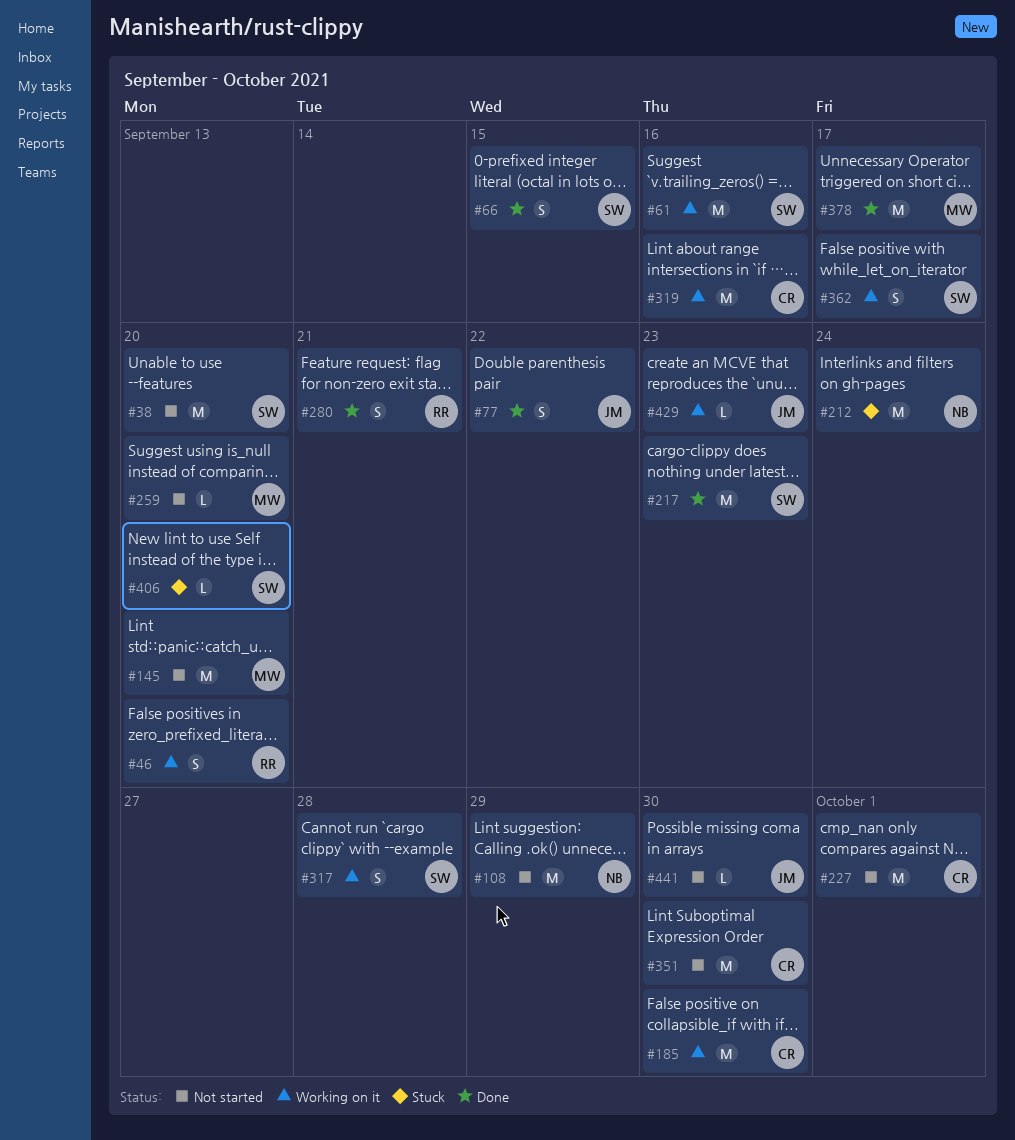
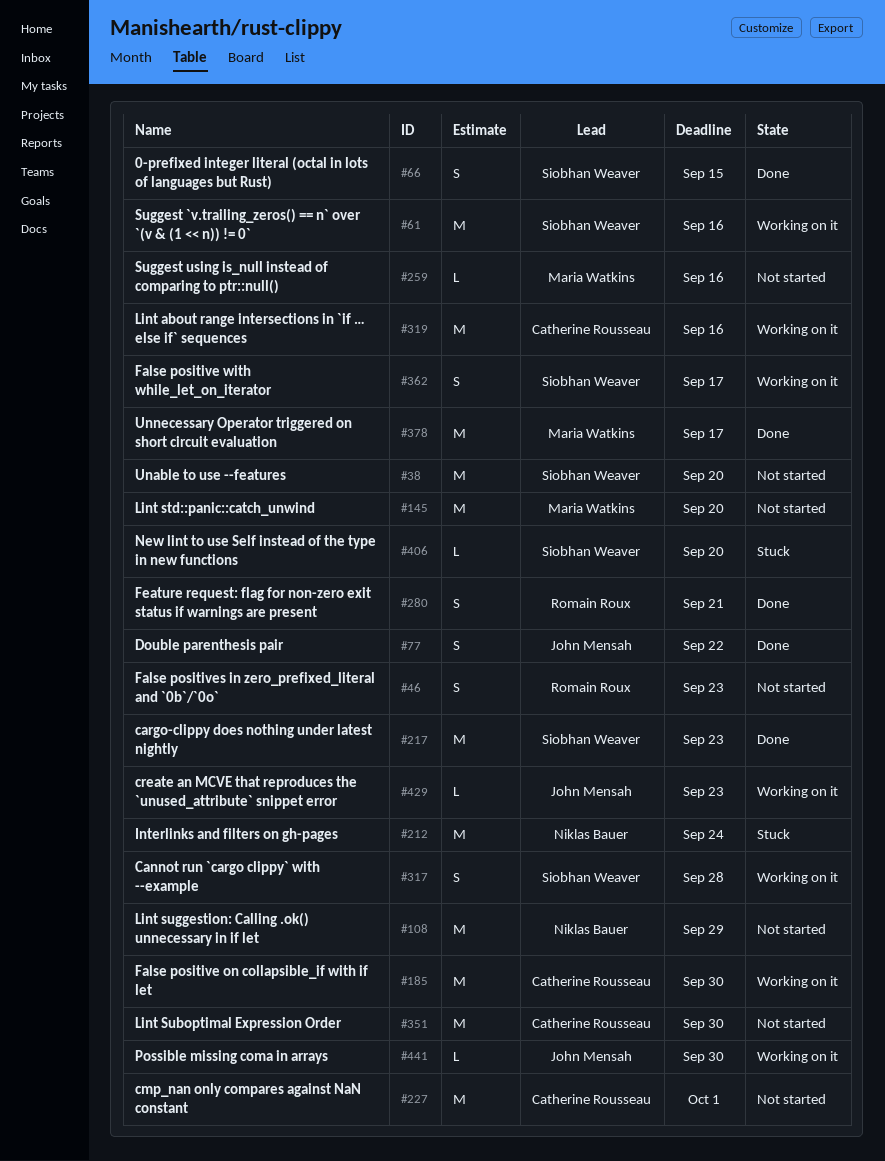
#46, status: Working on it -> Not started
#46, due: Sep 20 -> Sep 23
#259, due: Sep 20 -> Sep 16
#441, status: Not started -> Working on it

